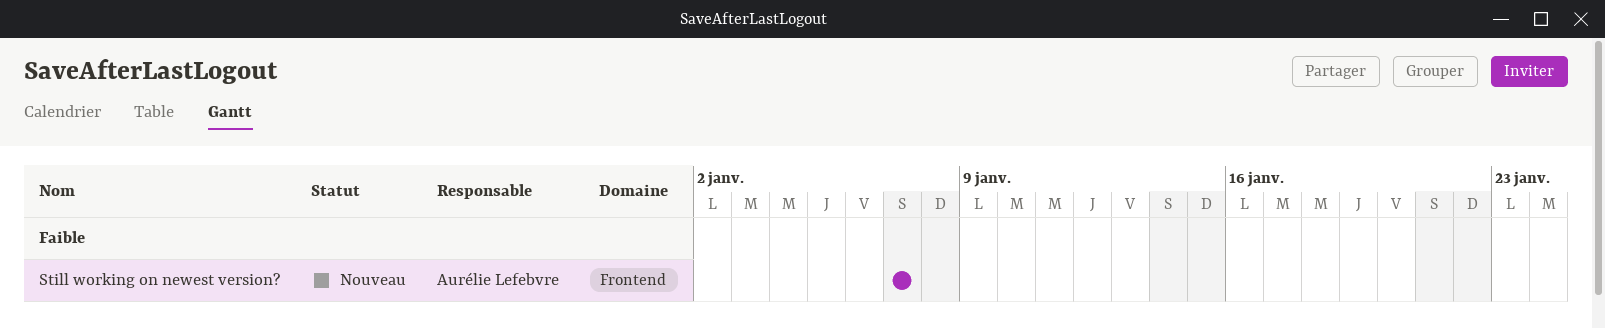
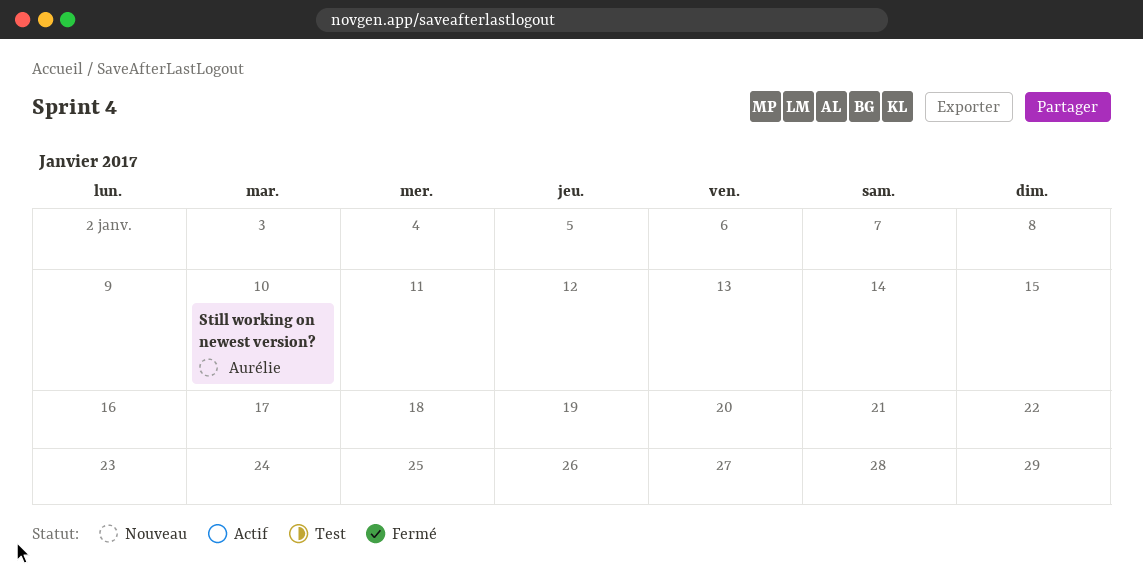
Still working on newest version?, due: Jan 7 -> Jan 10

